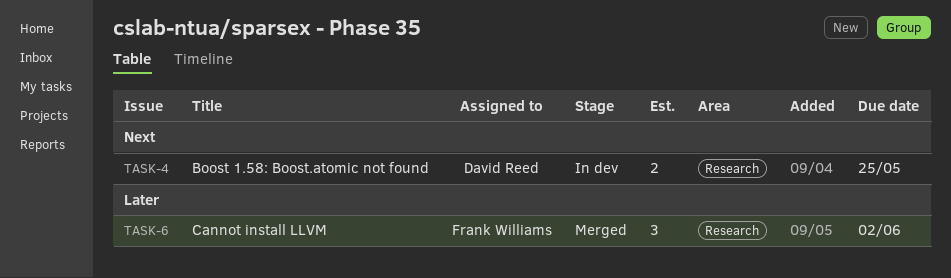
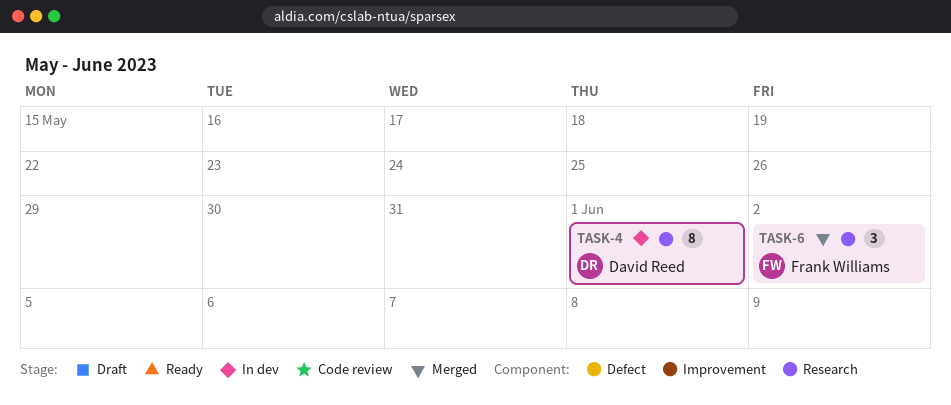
TASK-4, estimate: 2 -> 8
TASK-4, due: May 25 -> Jun 1

